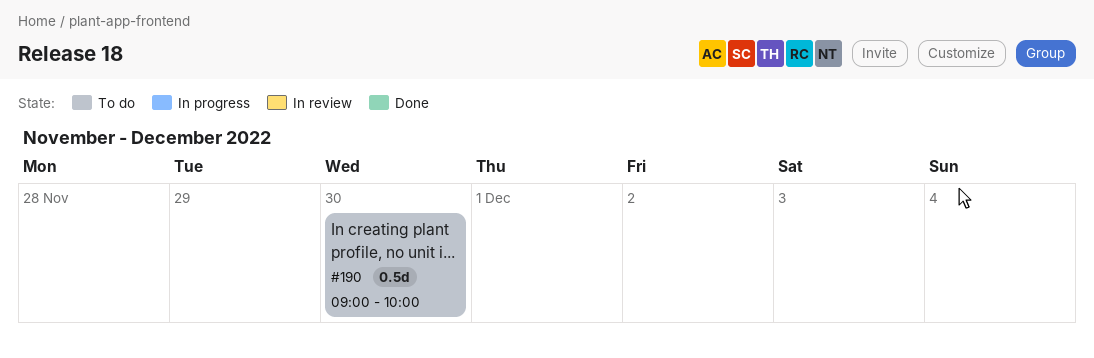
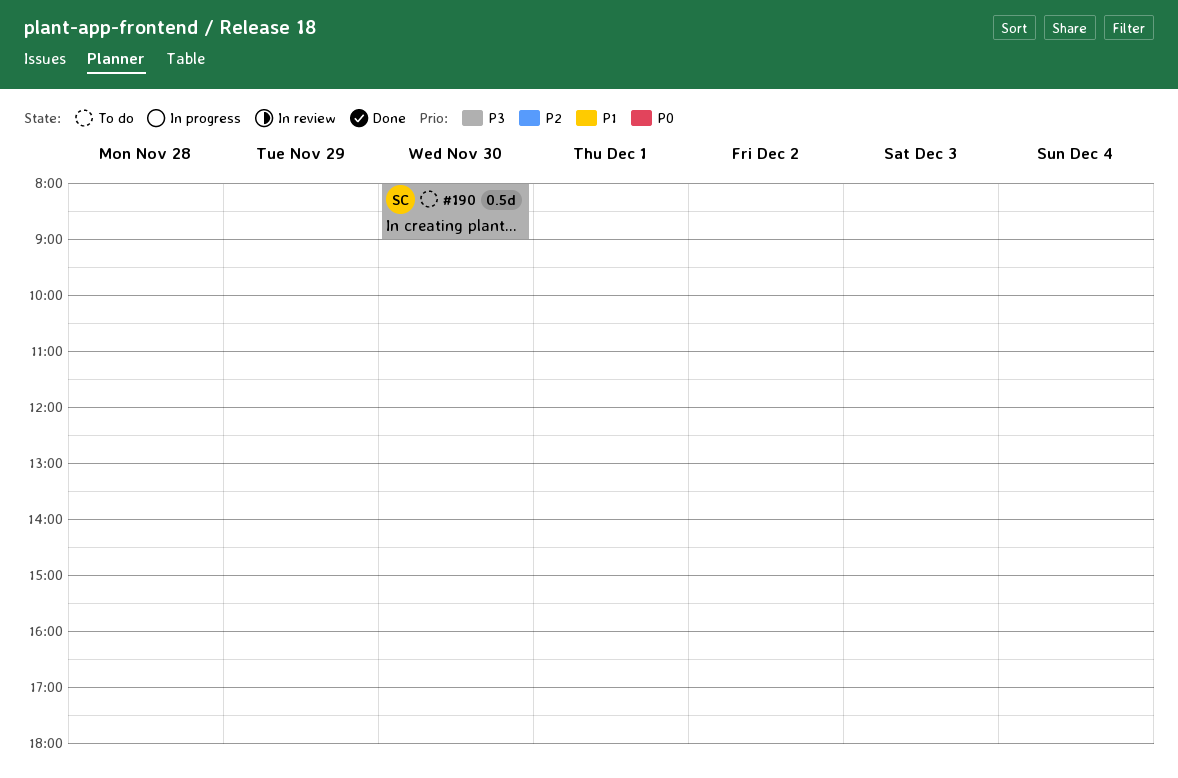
#190, begins: 09:00 -> 08:00
#190, ends: 10:00 -> 09:00

